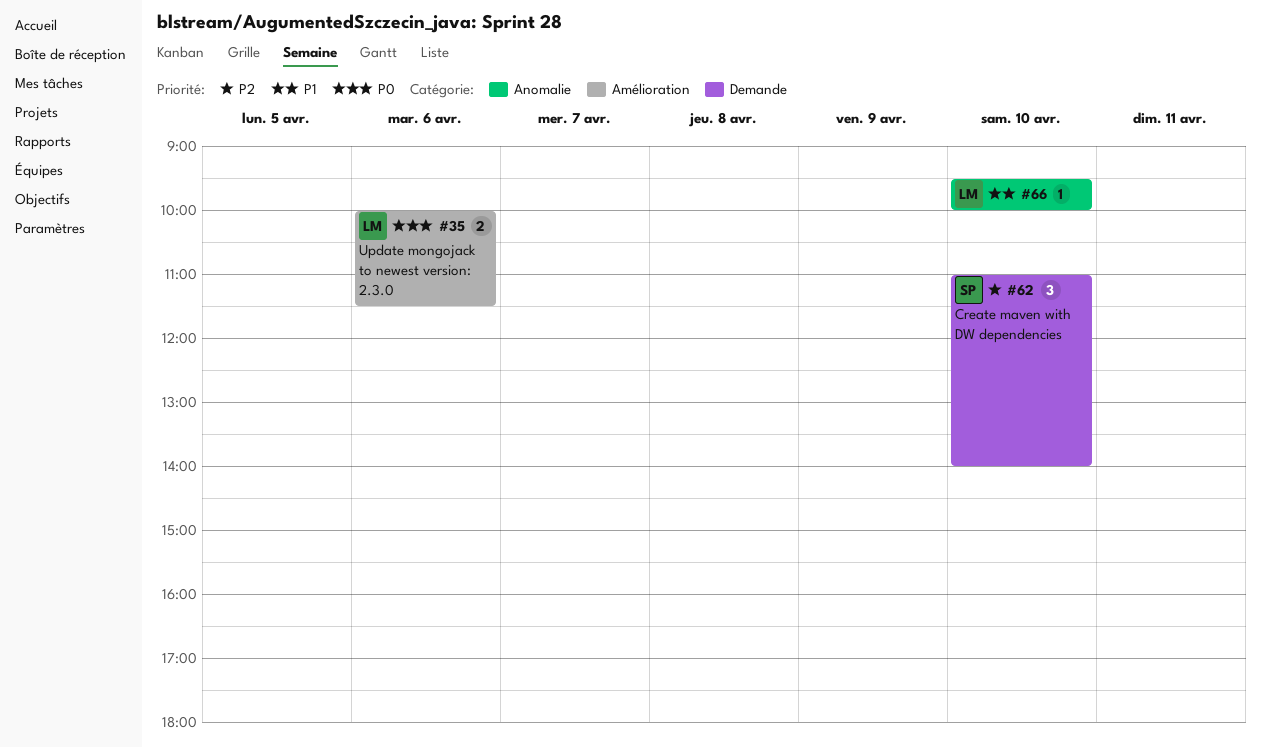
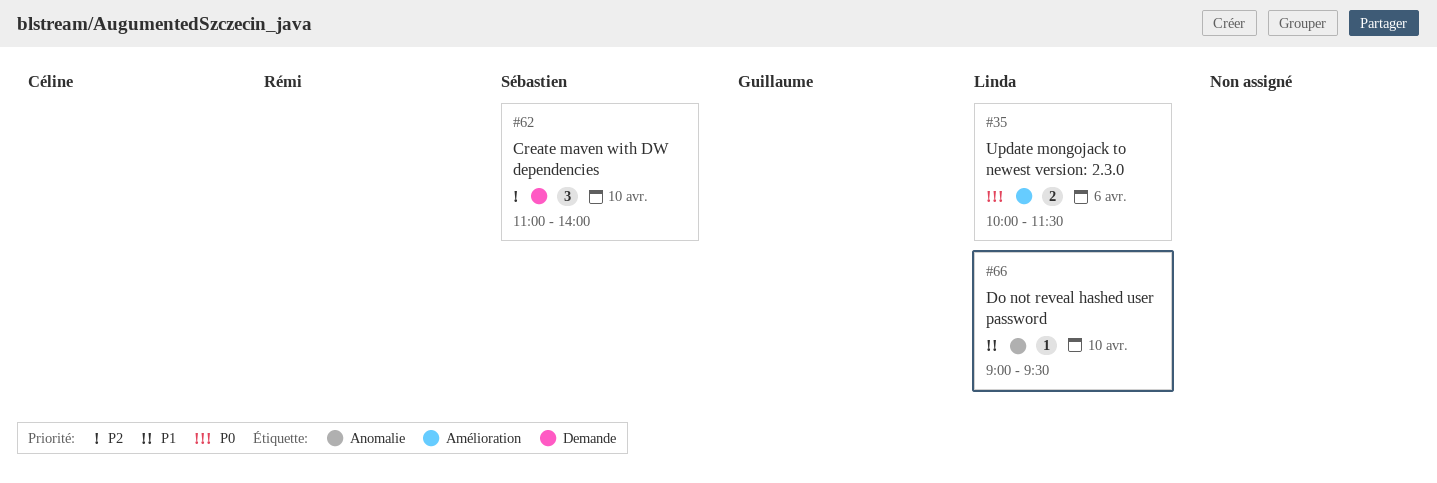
#66, begins: 09:30 -> 09:00
#66, ends: 10:00 -> 09:30

